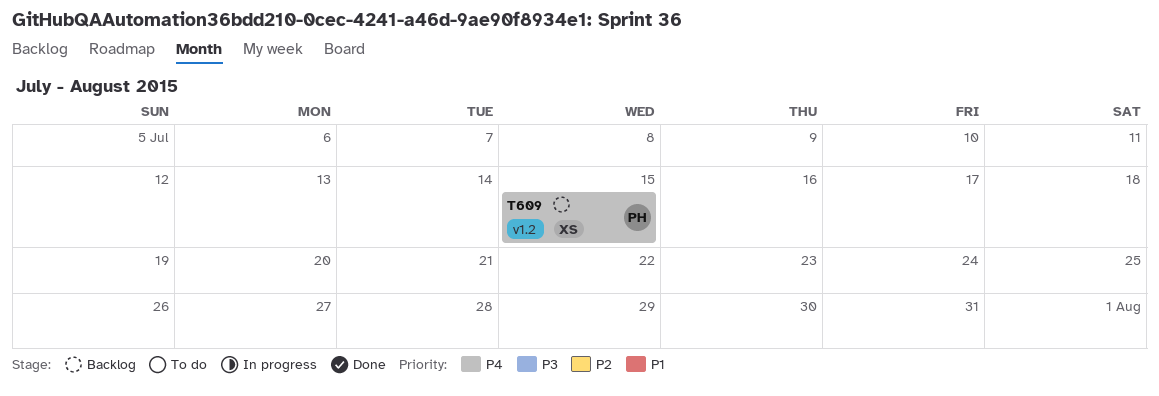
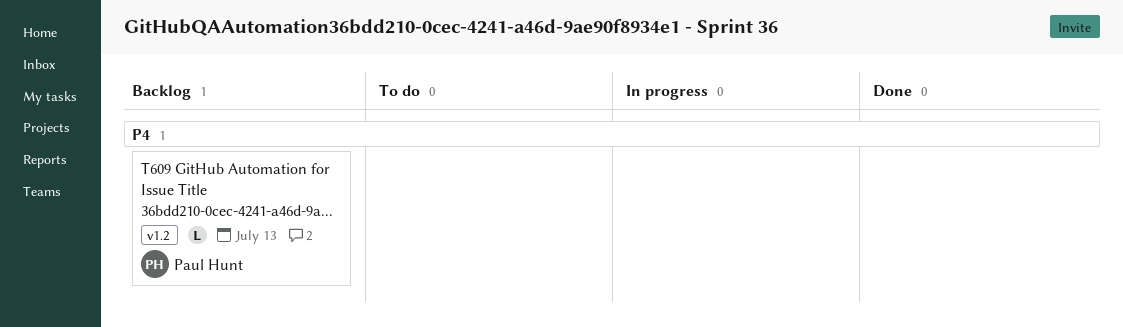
T609, estimate: XS -> L
T609, due: Jul 15 -> Jul 13

